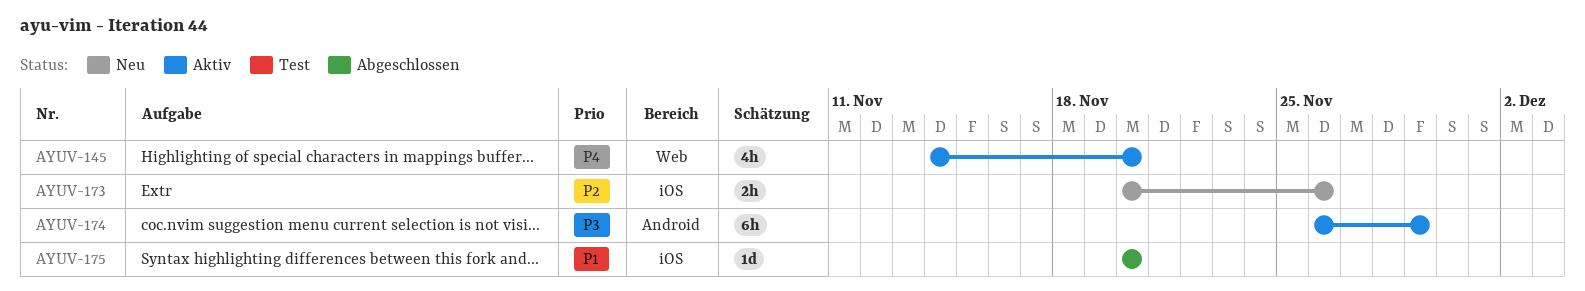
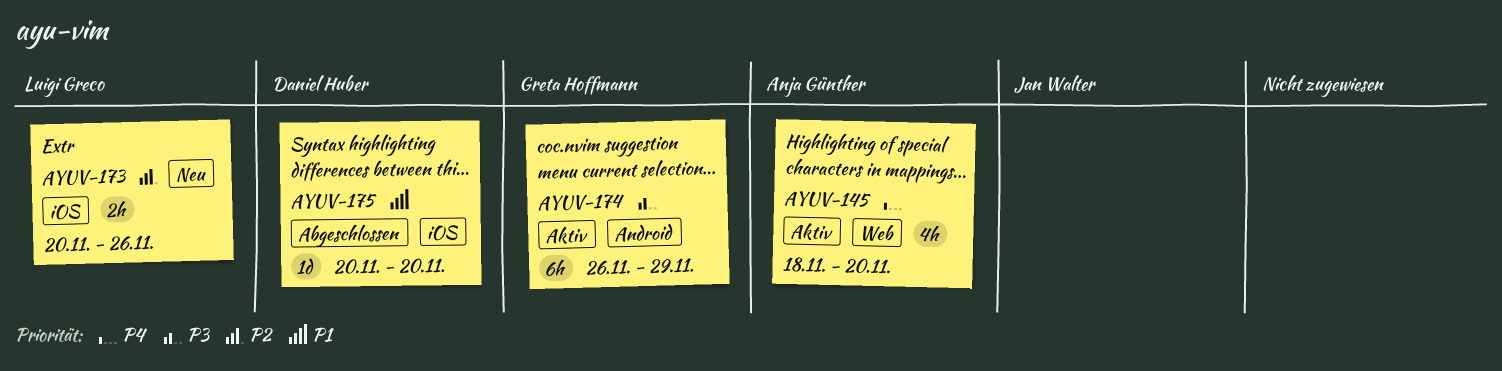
AYUV-145, start: Nov 14 -> Nov 18

